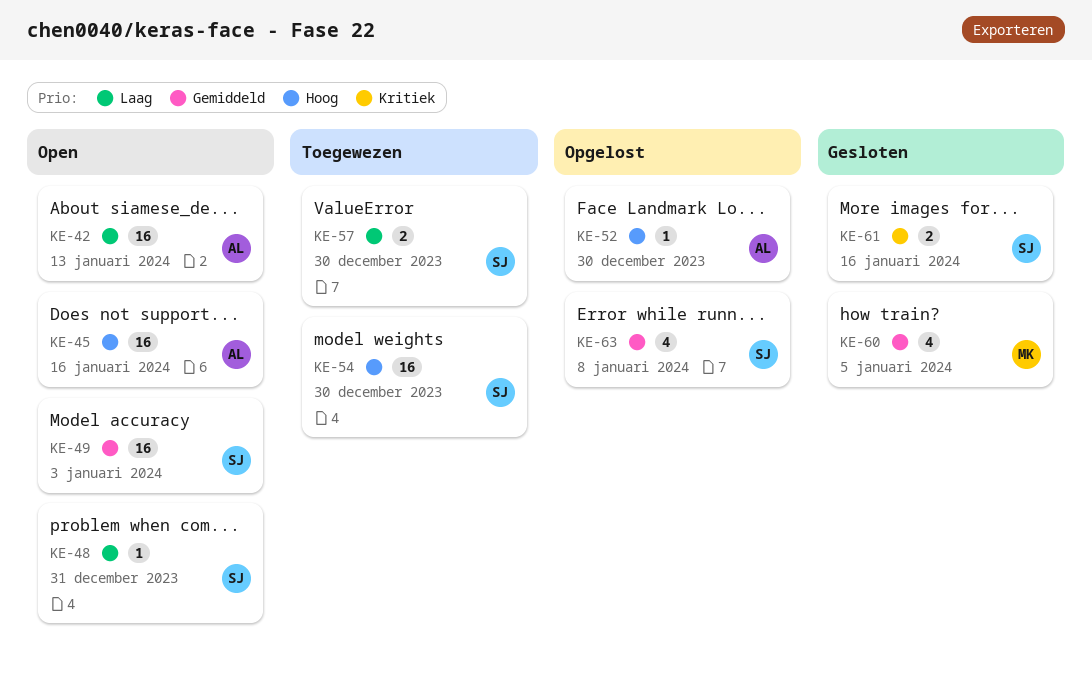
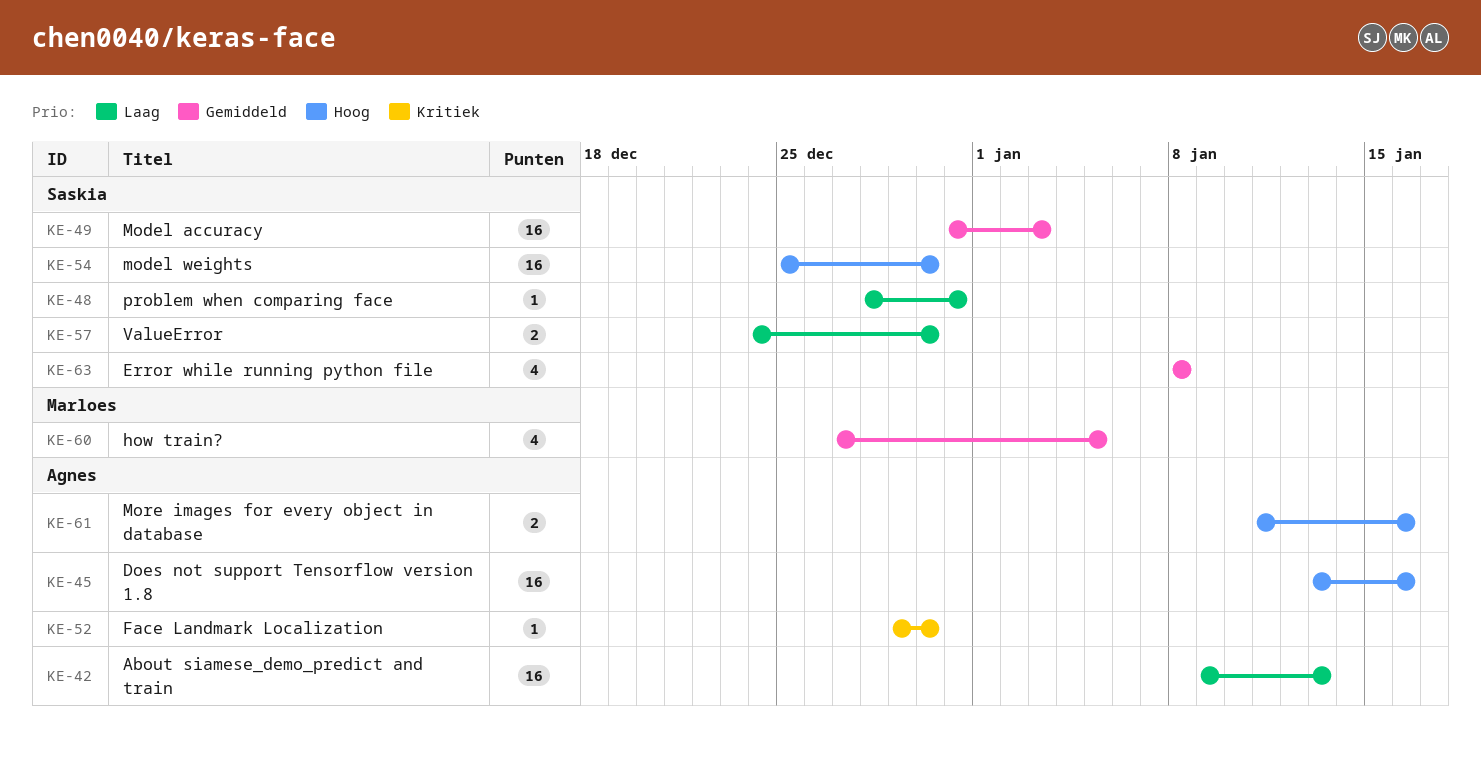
KE-52, priority: Hoog -> Kritiek
KE-61, owner: Saskia -> Agnes
KE-61, priority: Kritiek -> Hoog

